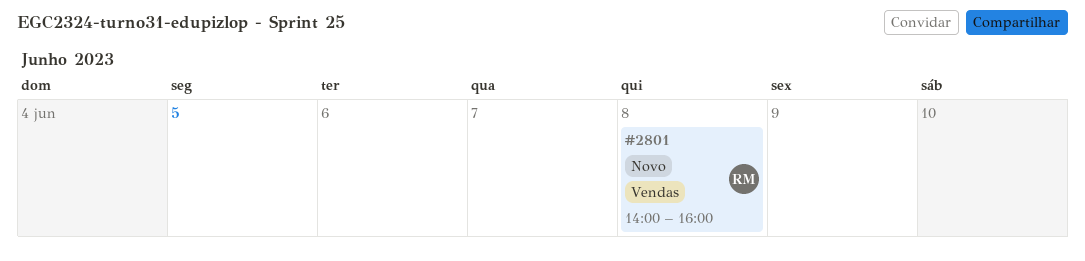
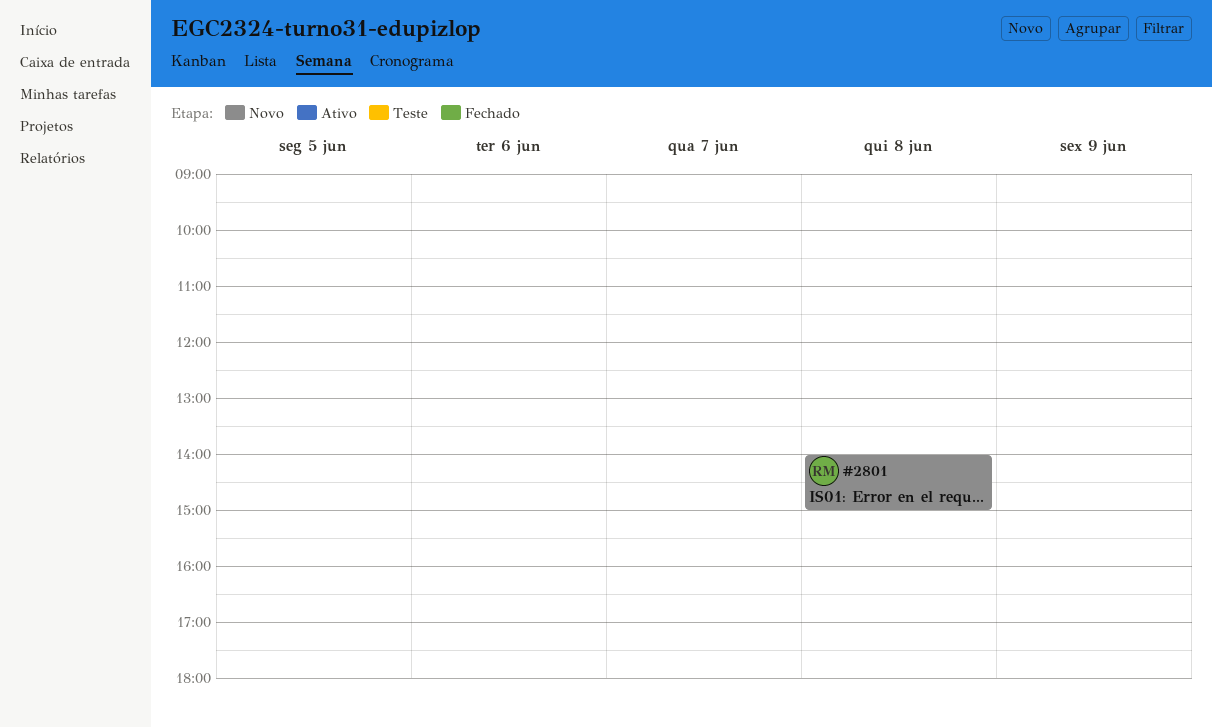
#2801, ends: 16:00 -> 15:00

